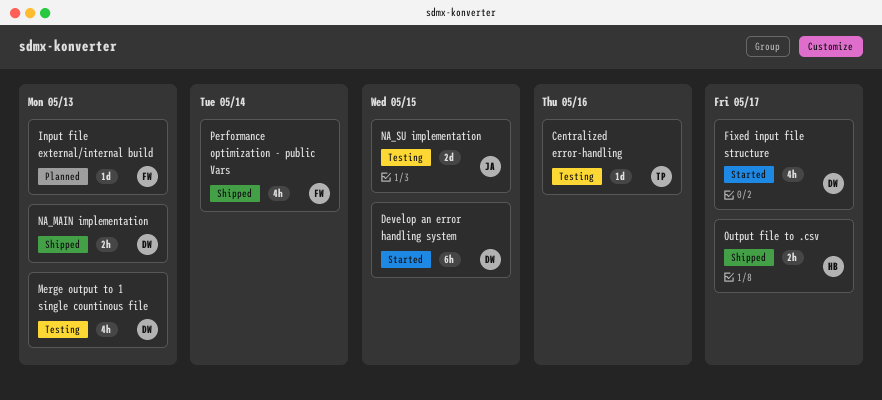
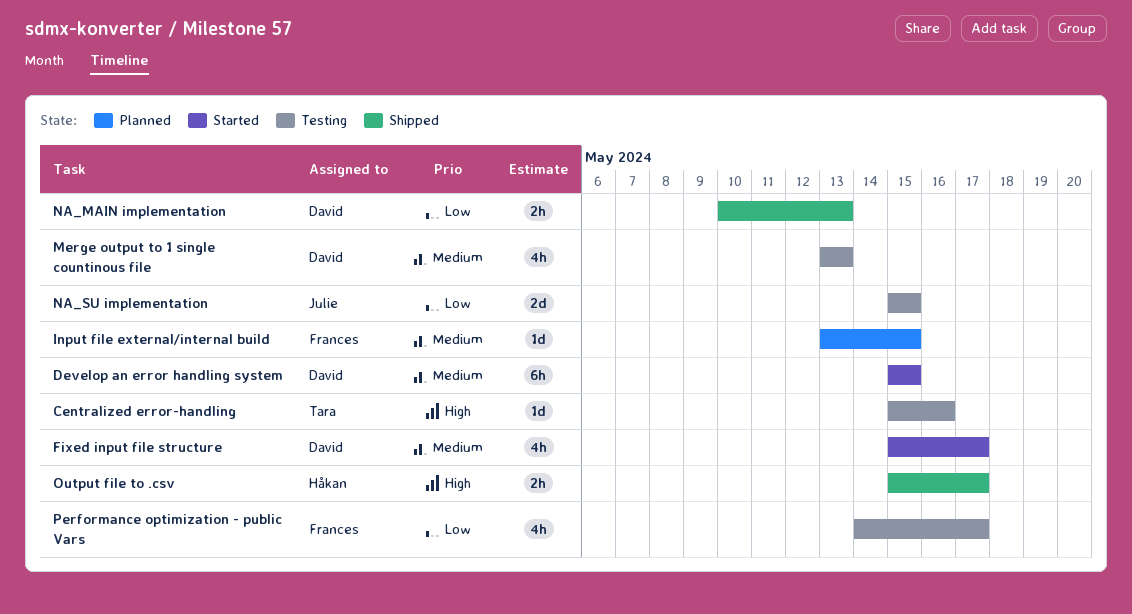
Input file external/internal build, due: May 13 -> May 15
Performance optimization - public Vars, status: Shipped -> Testing
Performance optimization - public Vars, due: May 14 -> May 17

